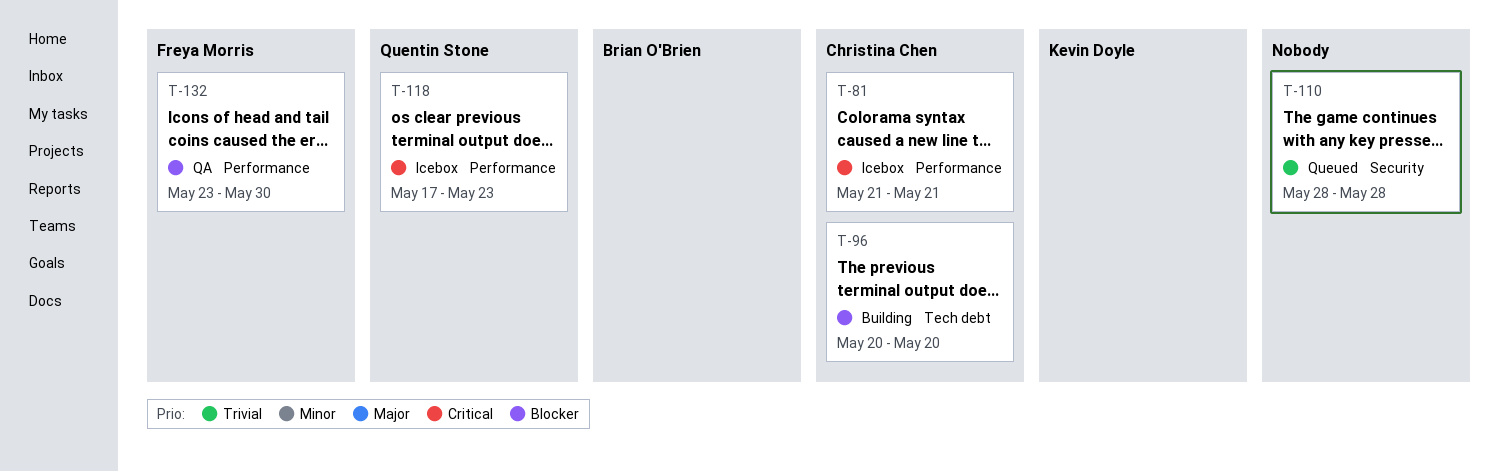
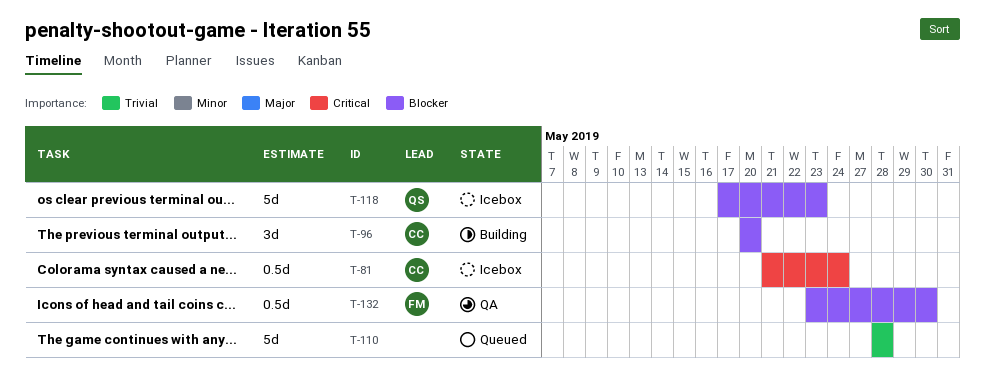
T-81, due: May 21 -> May 24
T-118, priority: Critical -> Blocker

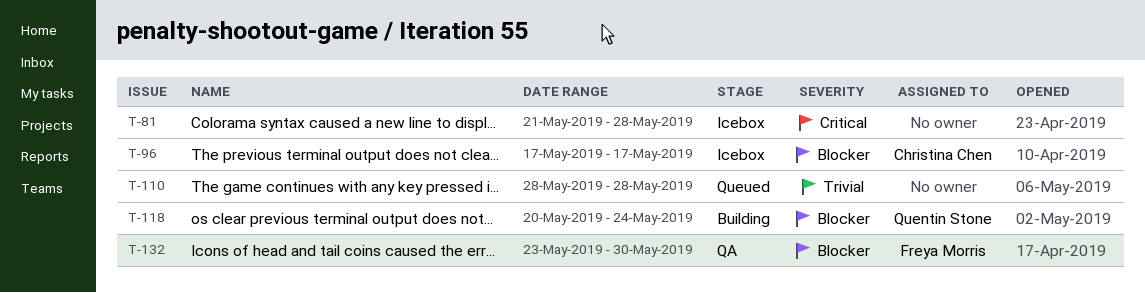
T-81, owner: Christina Chen -> none
T-81, due: May 24 -> May 28
T-96, status: Building -> Icebox
T-96, start: May 20 -> May 17
T-96, due: May 20 -> May 17
T-118, status: Icebox -> Building
T-118, start: May 17 -> May 20
T-118, due: May 23 -> May 24

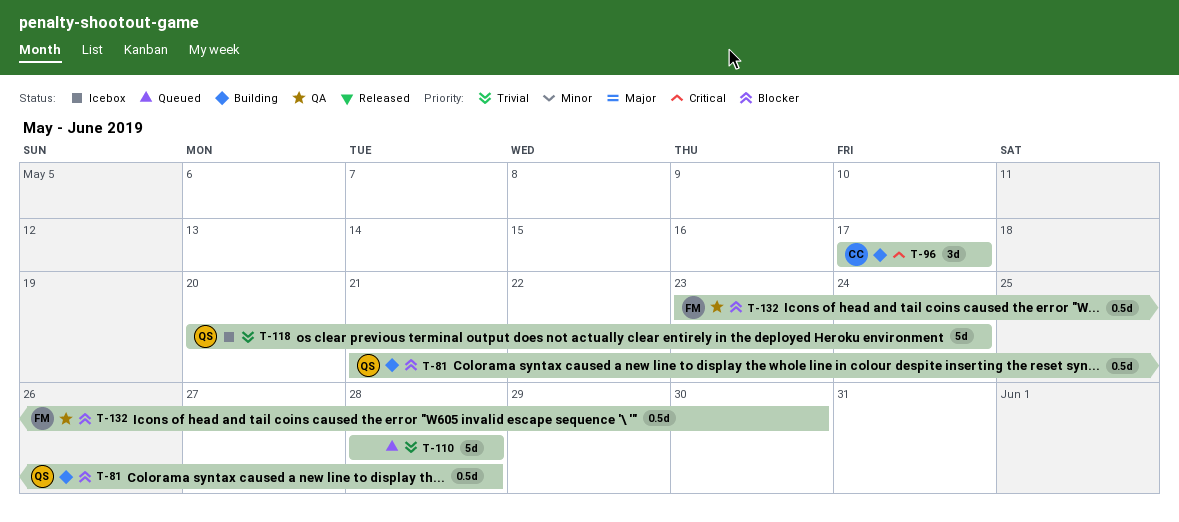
T-81, status: Icebox -> Building
T-81, owner: none -> Quentin Stone
T-81, priority: Critical -> Blocker
T-96, status: Icebox -> Building
T-96, priority: Blocker -> Critical
T-118, status: Building -> Icebox
T-118, priority: Blocker -> Trivial

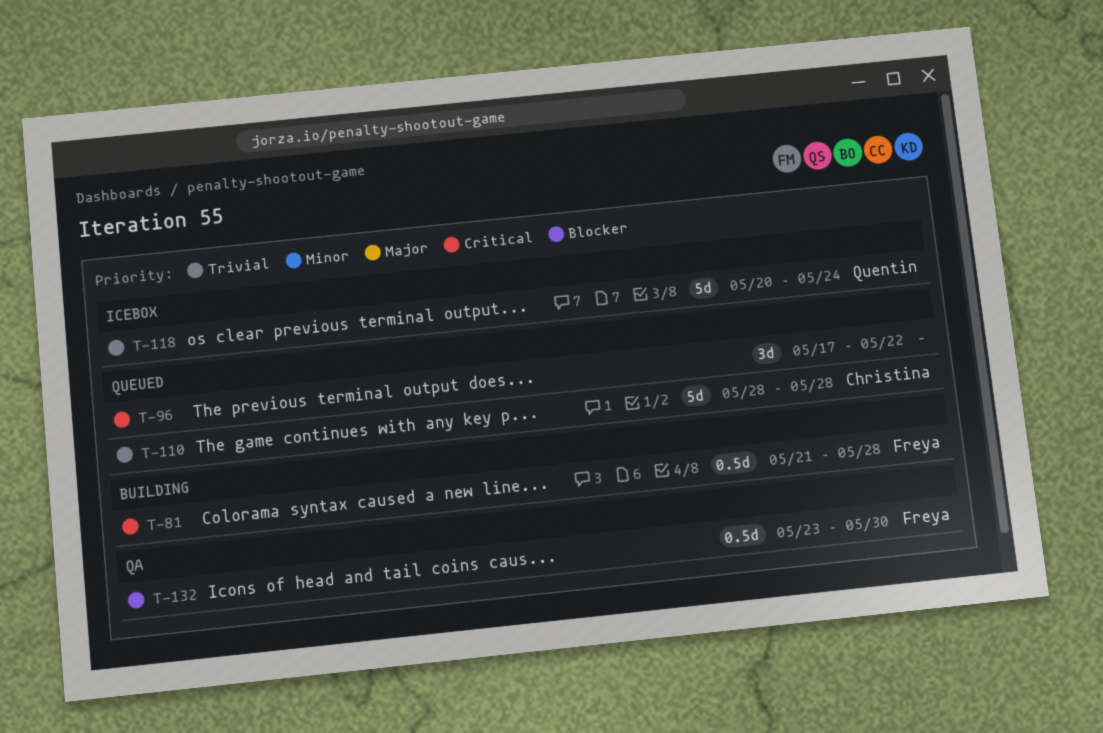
T-81, owner: Quentin -> Freya
T-81, priority: Blocker -> Critical
T-96, status: Building -> Queued
T-96, owner: Christina -> none
T-96, due: May 17 -> May 22
T-110, owner: none -> Christina

